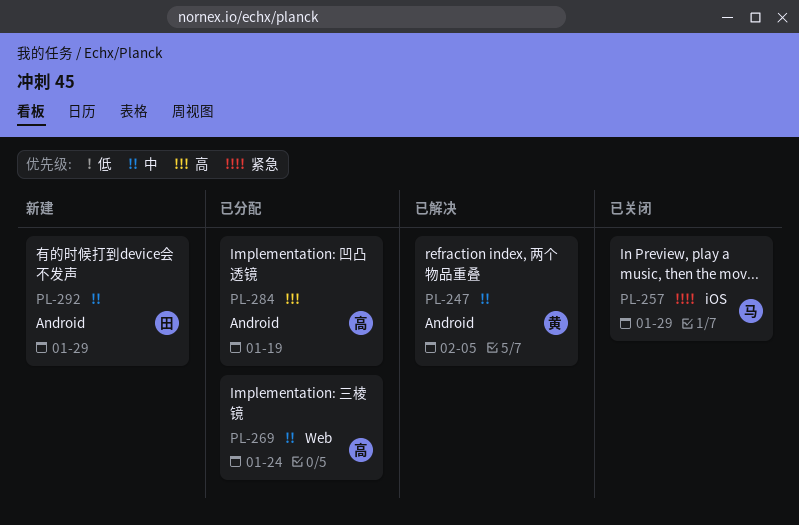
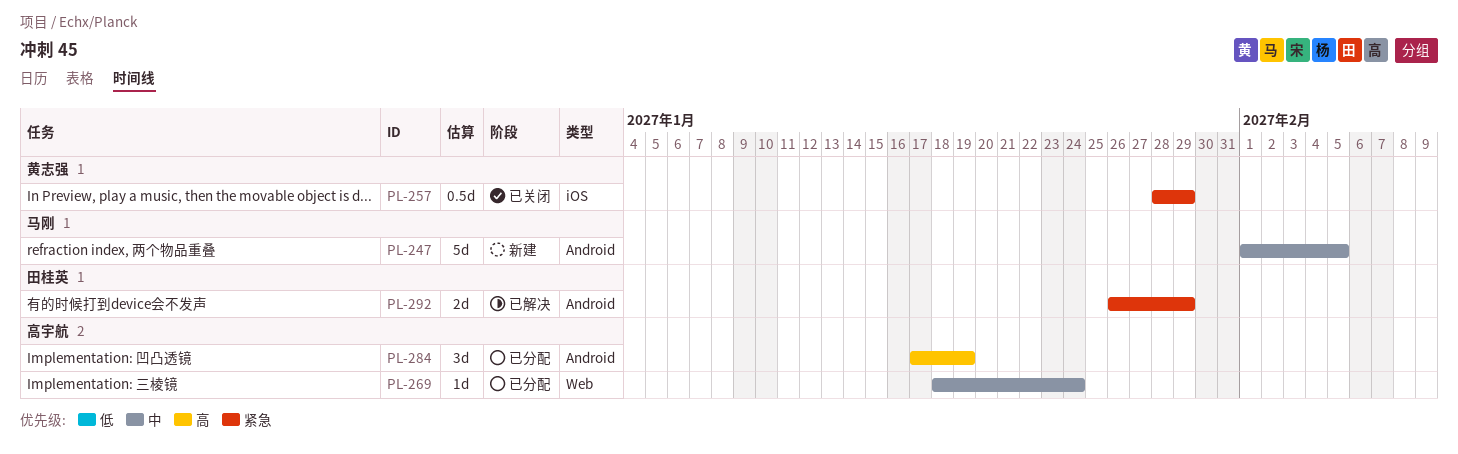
PL-247, status: 已解决 -> 新建
PL-247, owner: 黄志强 -> 马刚
PL-257, owner: 马刚 -> 黄志强
PL-292, status: 新建 -> 已解决
PL-292, priority: 中 -> 紧急

